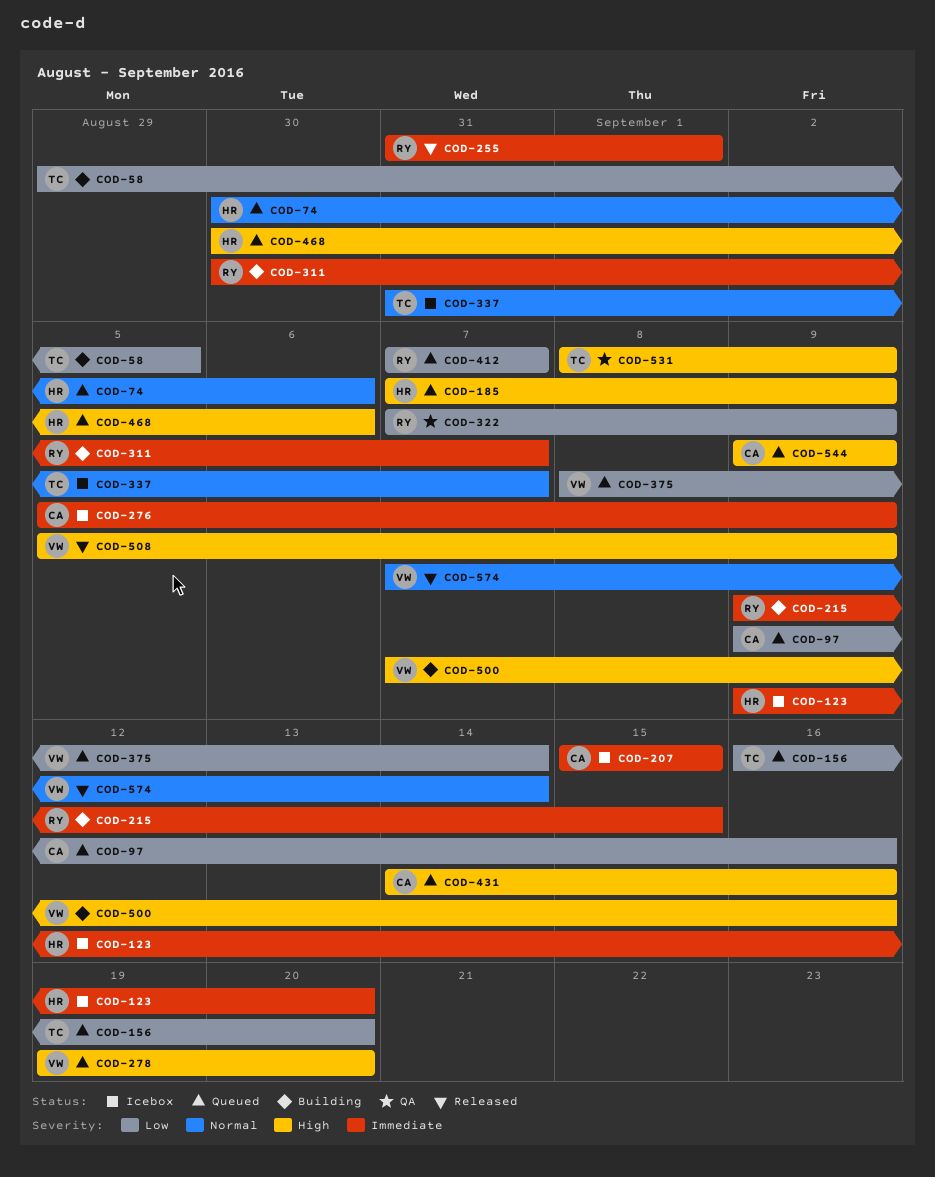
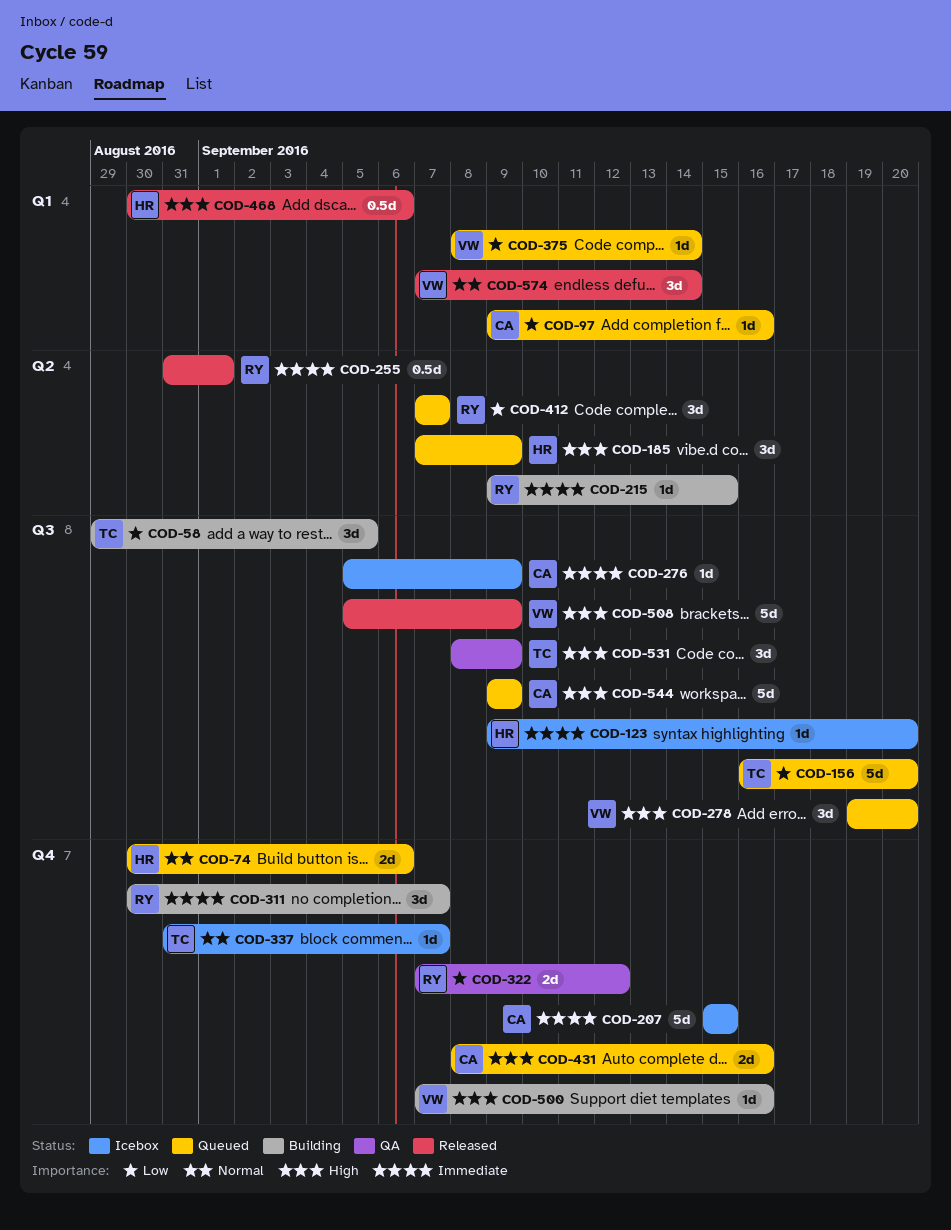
COD-322, due: Sep 9 -> Sep 12
COD-431, start: Sep 14 -> Sep 8
COD-468, status: Queued -> Released

